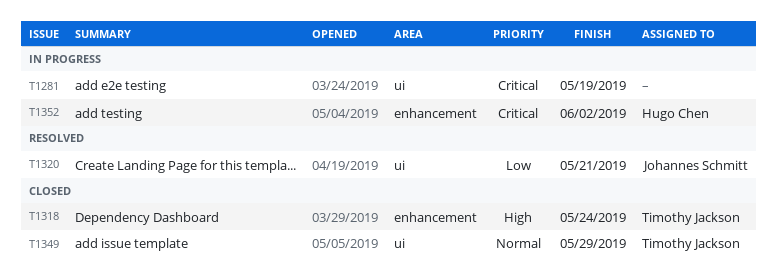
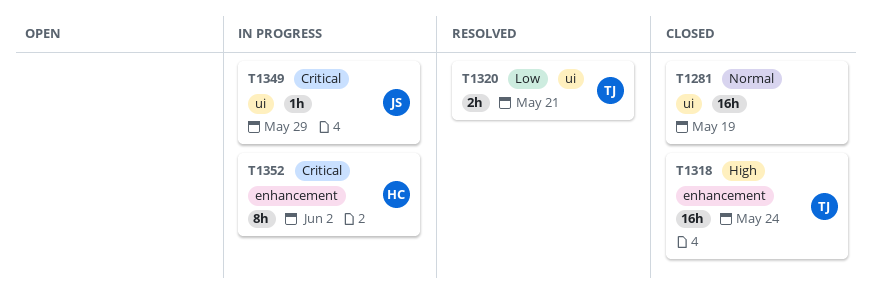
T1281, status: In progress -> Closed
T1281, priority: Critical -> Normal
T1320, owner: Johannes Schmitt -> Timothy Jackson
T1349, status: Closed -> In progress
T1349, owner: Timothy Jackson -> Johannes Schmitt
T1349, priority: Normal -> Critical

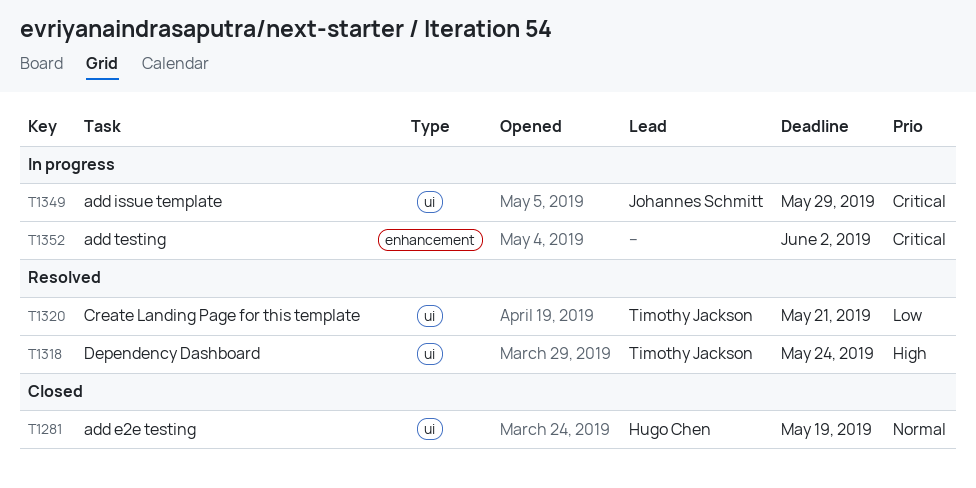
T1281, owner: none -> Hugo Chen
T1318, status: Closed -> Resolved
T1318, label: enhancement -> ui
T1352, owner: Hugo Chen -> none

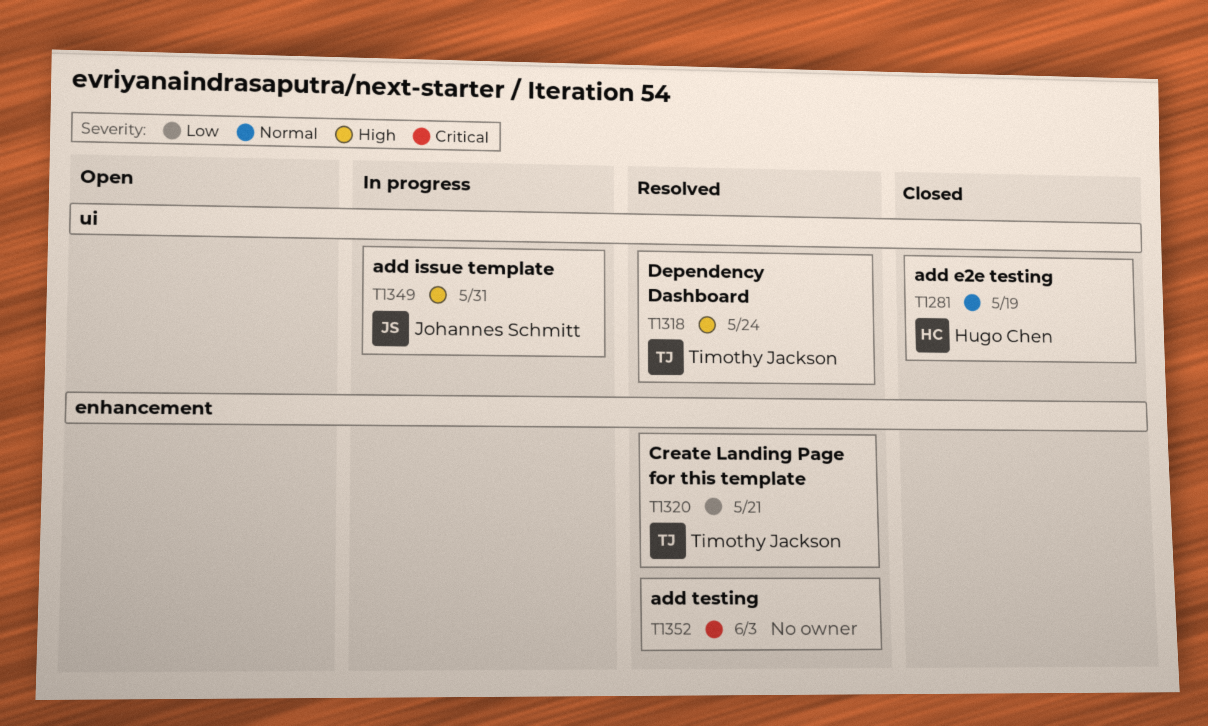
T1320, label: ui -> enhancement
T1349, priority: Critical -> High
T1349, due: May 29 -> May 31
T1352, status: In progress -> Resolved
T1352, due: Jun 2 -> Jun 3

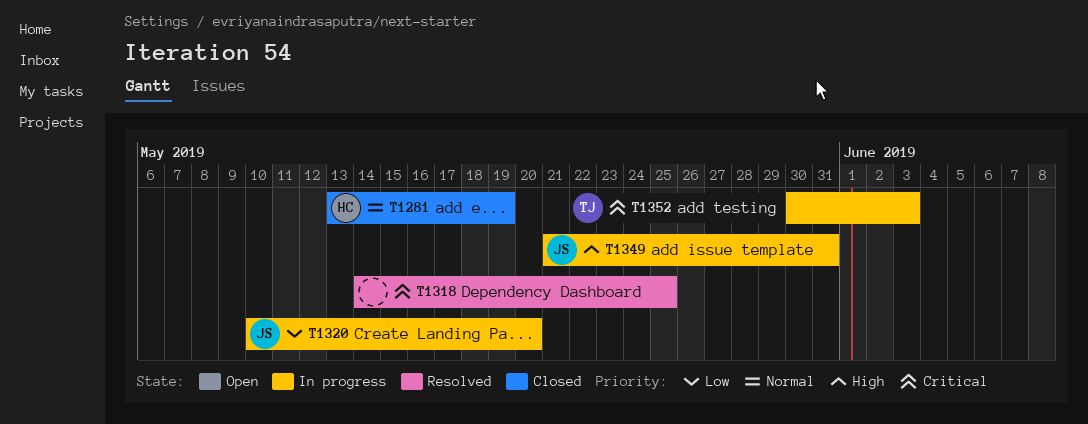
T1318, owner: Timothy Jackson -> none
T1318, priority: High -> Critical
T1318, due: May 24 -> May 25
T1320, status: Resolved -> In progress
T1320, owner: Timothy Jackson -> Johannes Schmitt
T1320, due: May 21 -> May 20
T1352, status: Resolved -> In progress
T1352, owner: none -> Timothy Jackson

